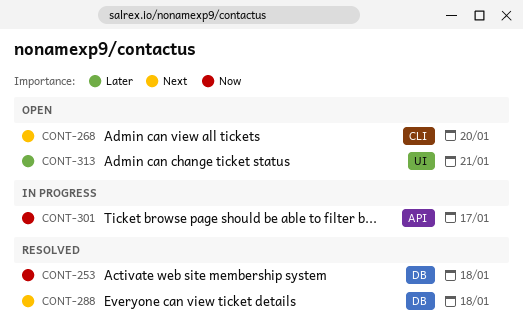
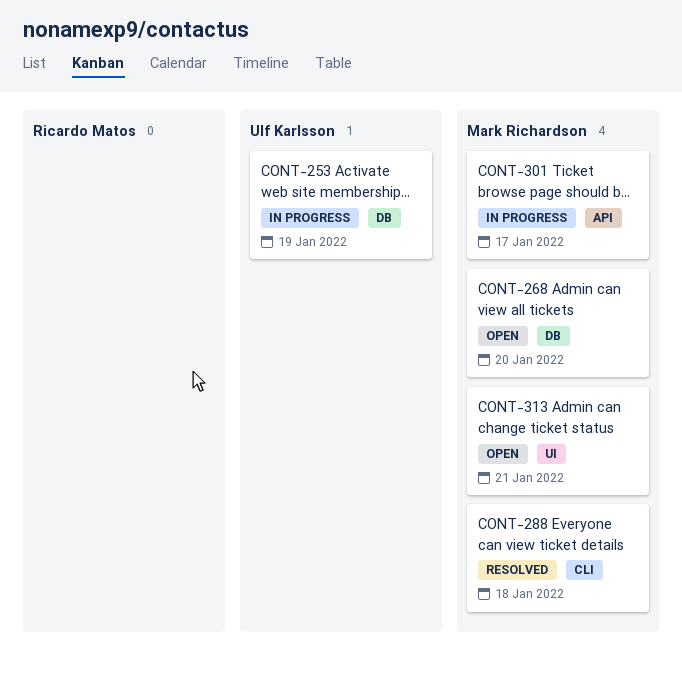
CONT-253, status: Resolved -> In progress
CONT-253, day: Jan 18 -> Jan 19
CONT-268, label: CLI -> DB
CONT-288, label: DB -> CLI

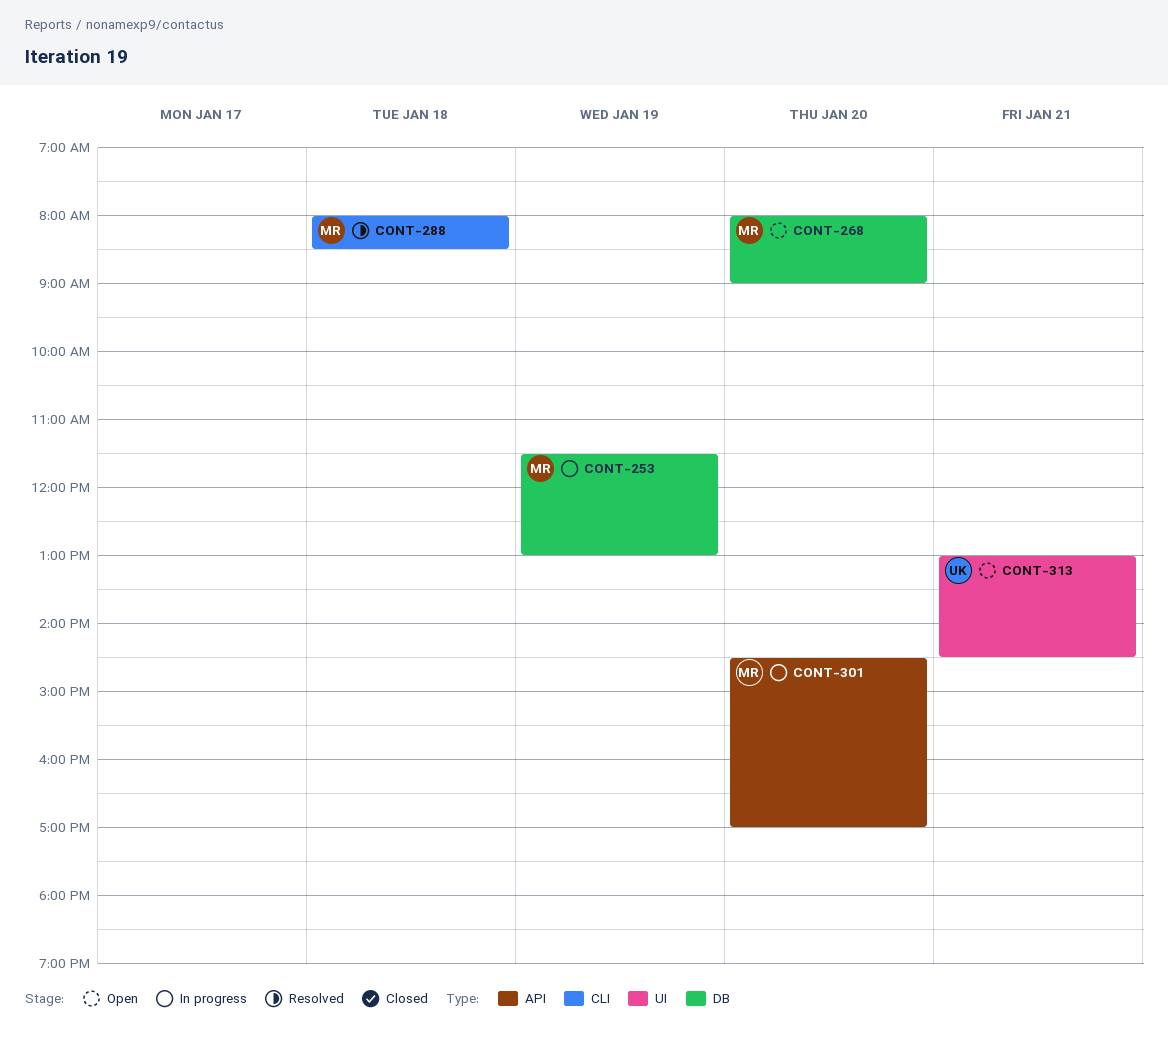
CONT-253, owner: Ulf Karlsson -> Mark Richardson
CONT-301, day: Jan 17 -> Jan 20
CONT-313, owner: Mark Richardson -> Ulf Karlsson

